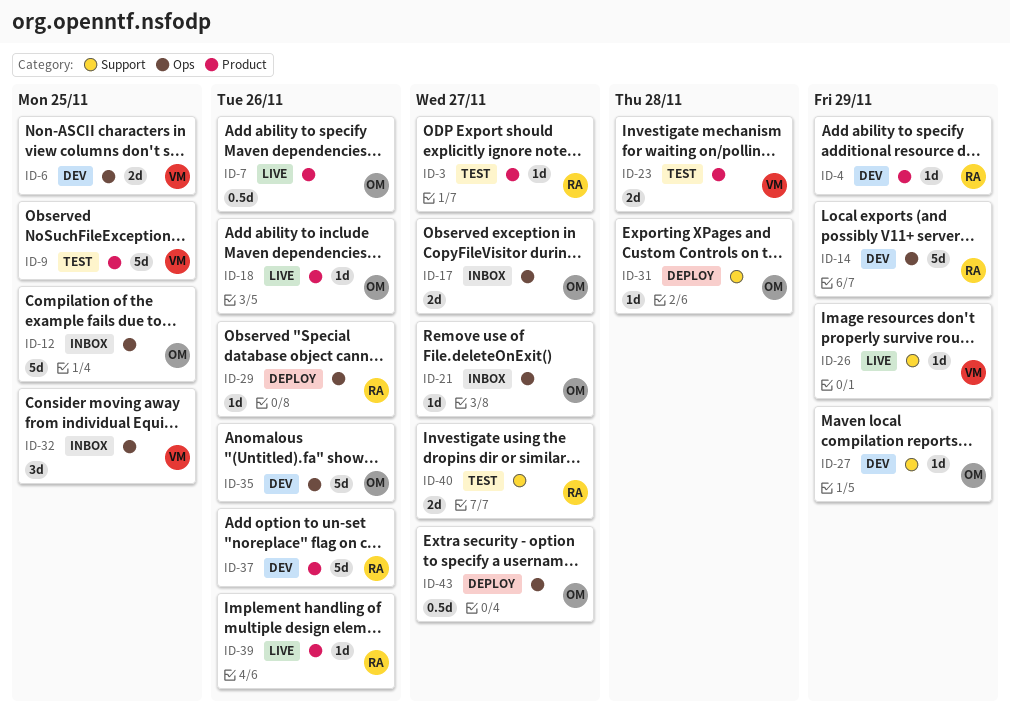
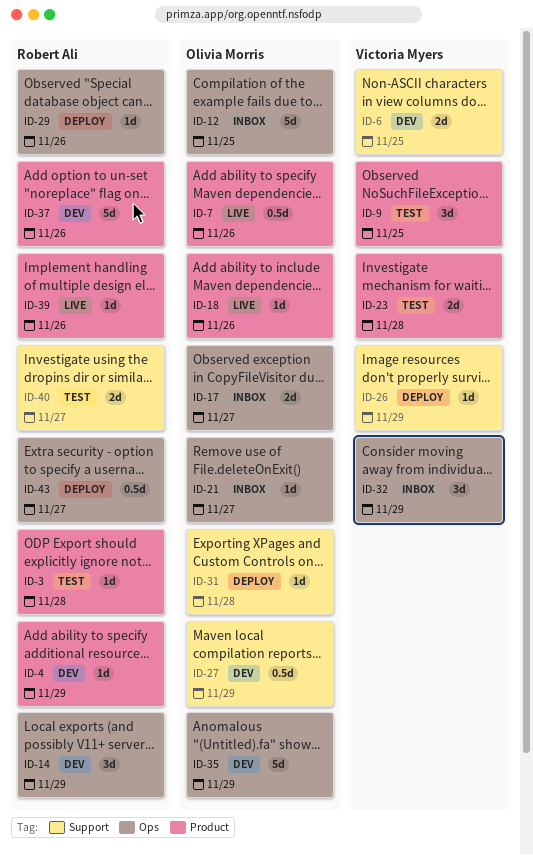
ID-3, due: Nov 27 -> Nov 28
ID-6, label: Ops -> Support
ID-9, estimate: 5d -> 3d
ID-14, estimate: 5d -> 3d
ID-26, status: Live -> Deploy
ID-27, estimate: 1d -> 0.5d
ID-32, due: Nov 25 -> Nov 29
ID-35, due: Nov 26 -> Nov 29
ID-43, owner: Olivia Morris -> Robert Ali

